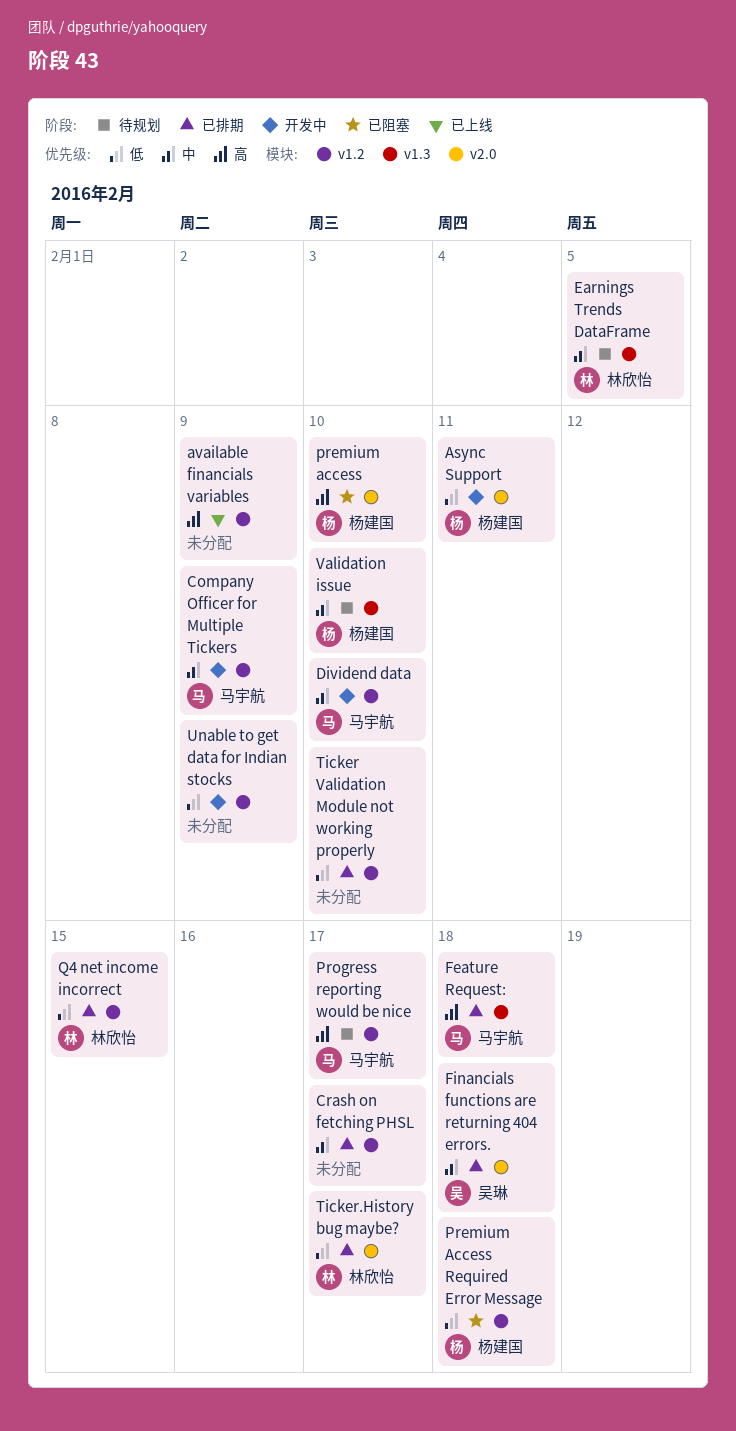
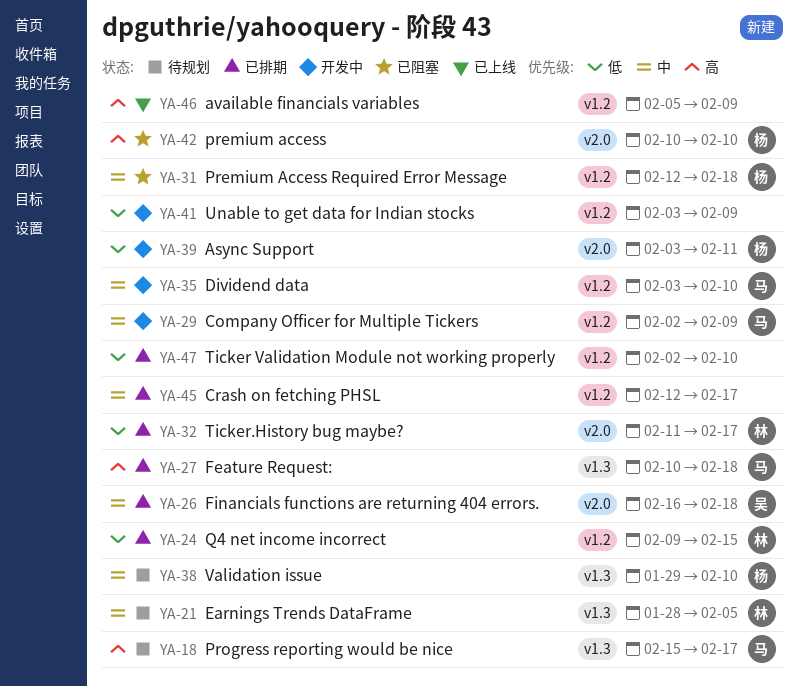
Premium Access Required Error Message, priority: 低 -> 中
Progress reporting would be nice, label: v1.2 -> v1.3

